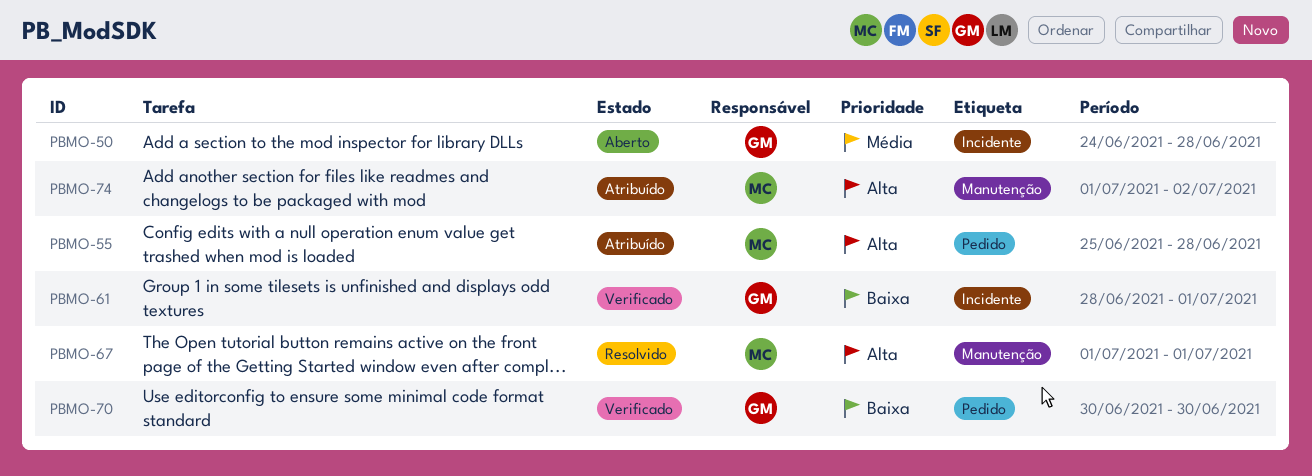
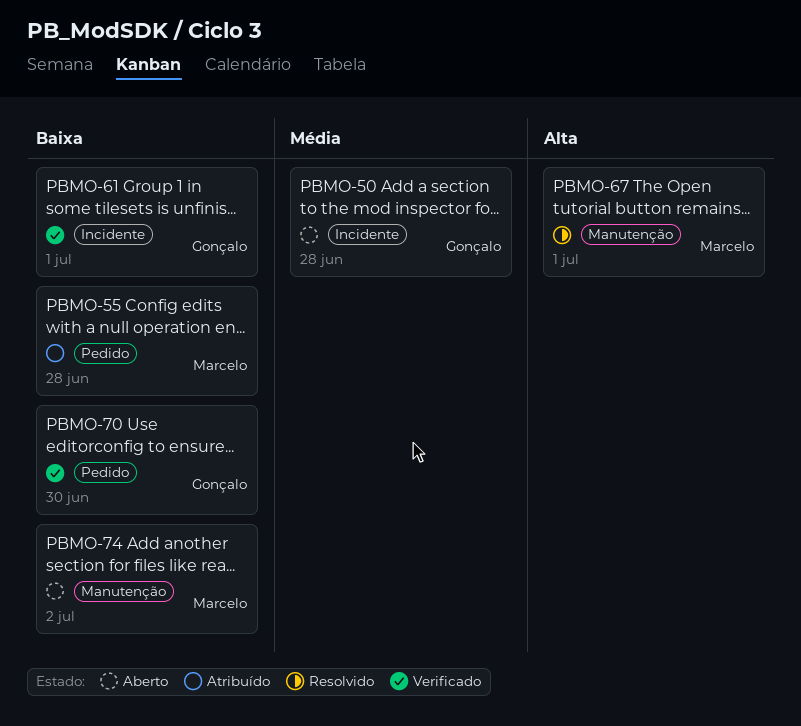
PBMO-55, priority: Alta -> Baixa
PBMO-74, status: Atribuído -> Aberto
PBMO-74, priority: Alta -> Baixa

